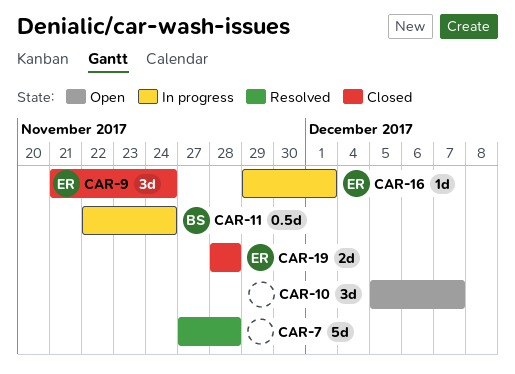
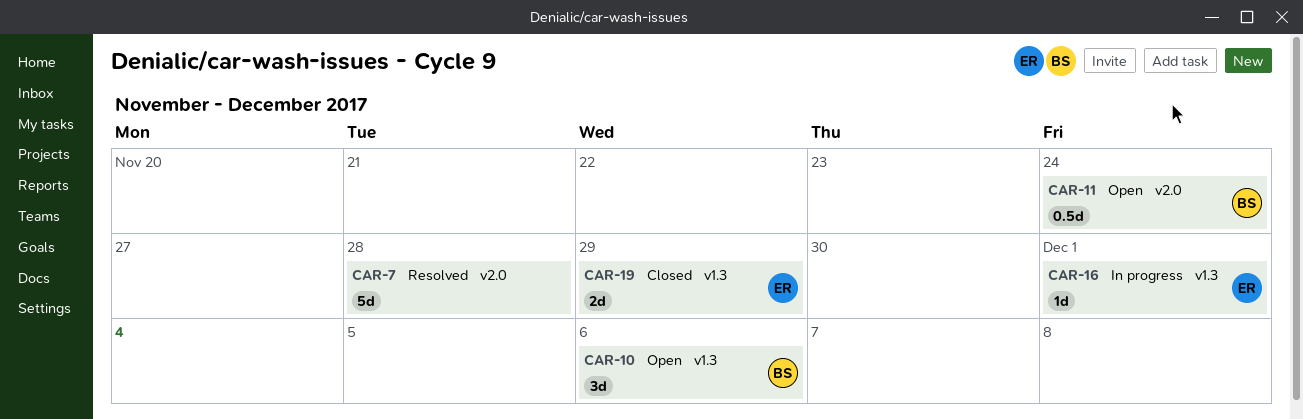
CAR-9: present -> none
CAR-10, owner: none -> BS
CAR-10, due: Dec 7 -> Dec 6
CAR-11, status: In progress -> Open
CAR-19, due: Nov 28 -> Nov 29

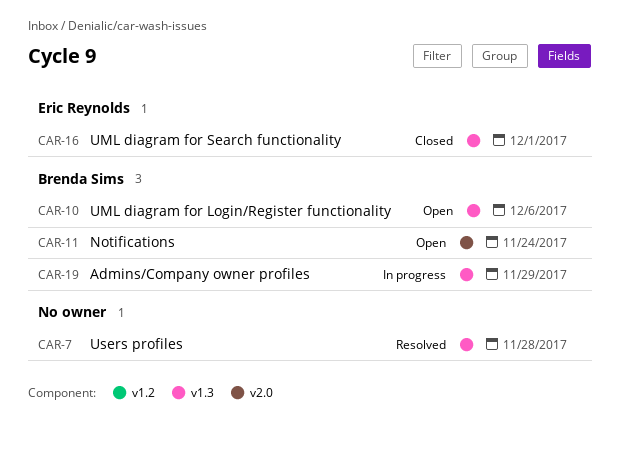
CAR-7, label: v2.0 -> v1.3
CAR-16, status: In progress -> Closed
CAR-19, status: Closed -> In progress
CAR-19, owner: Eric Reynolds -> Brenda Sims

